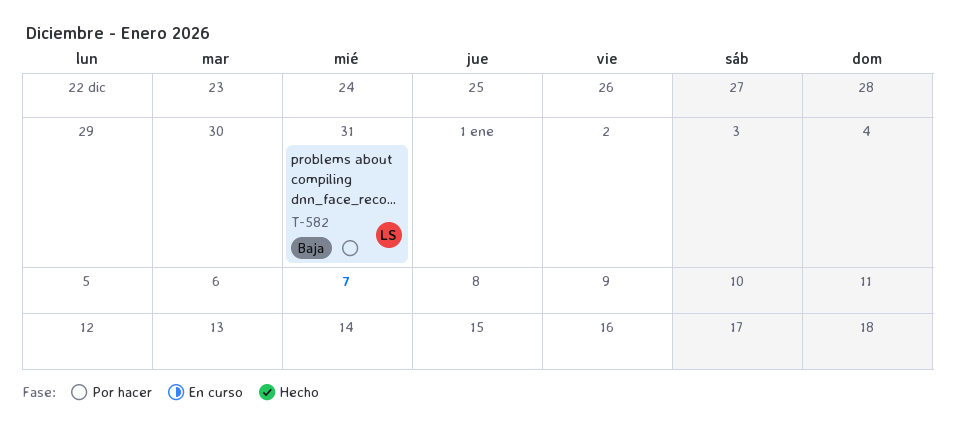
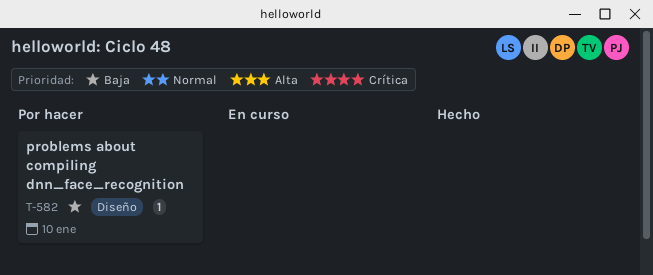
T-582, due: Dec 31 -> Jan 10

